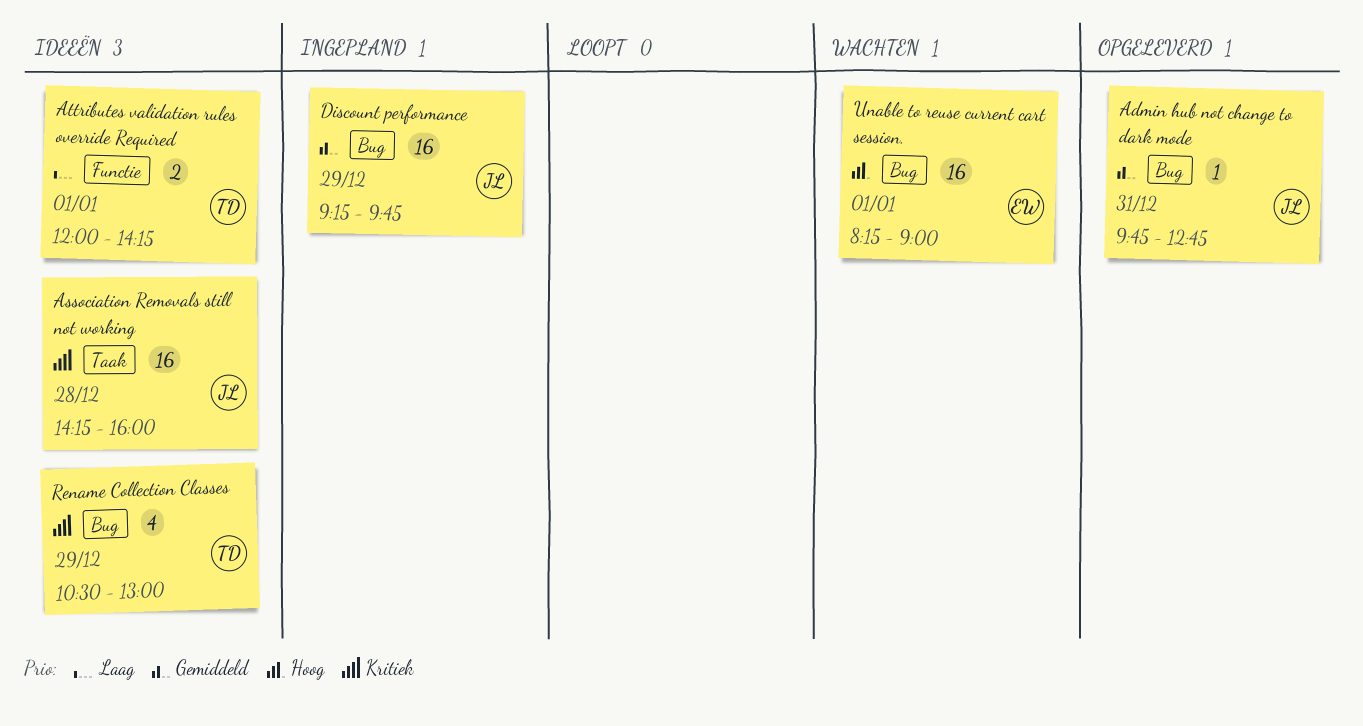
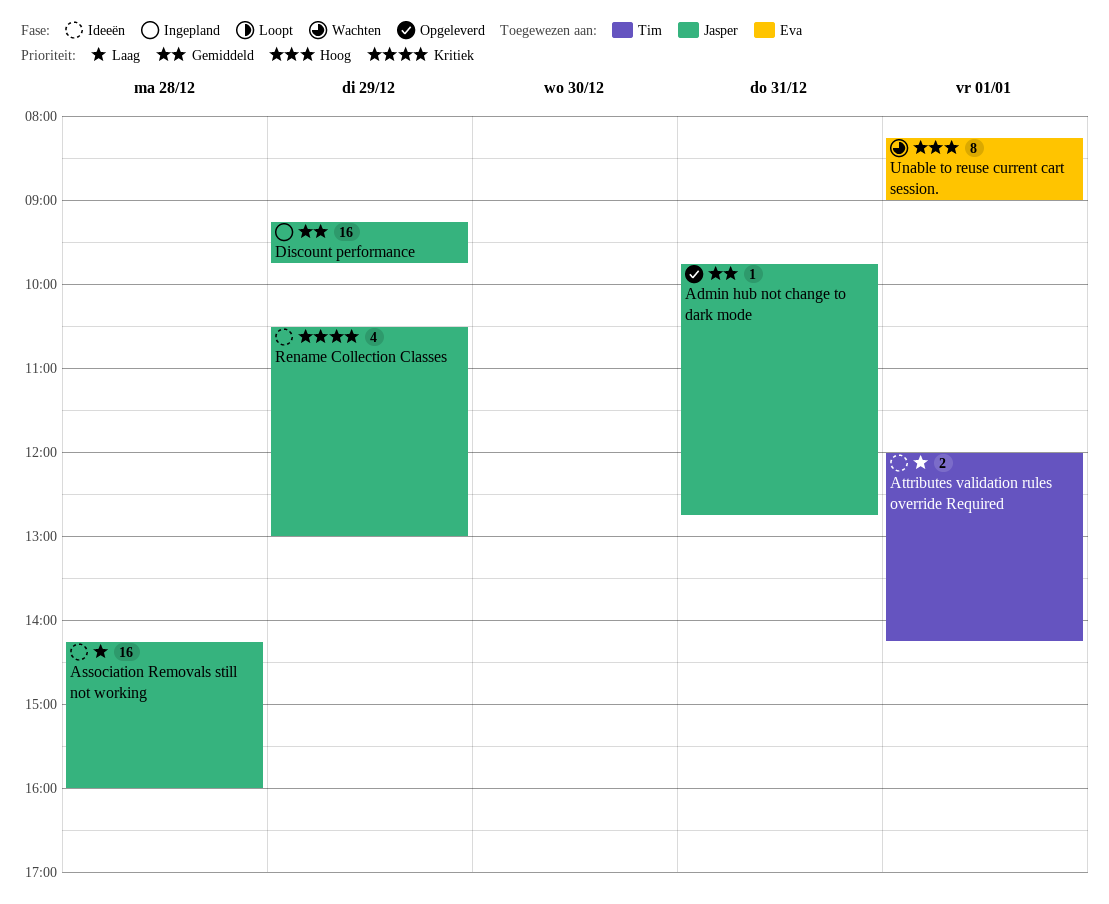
Association Removals still not working, priority: Kritiek -> Laag
Rename Collection Classes, owner: Tim -> Jasper
Unable to reuse current cart session., estimate: 16 -> 8

